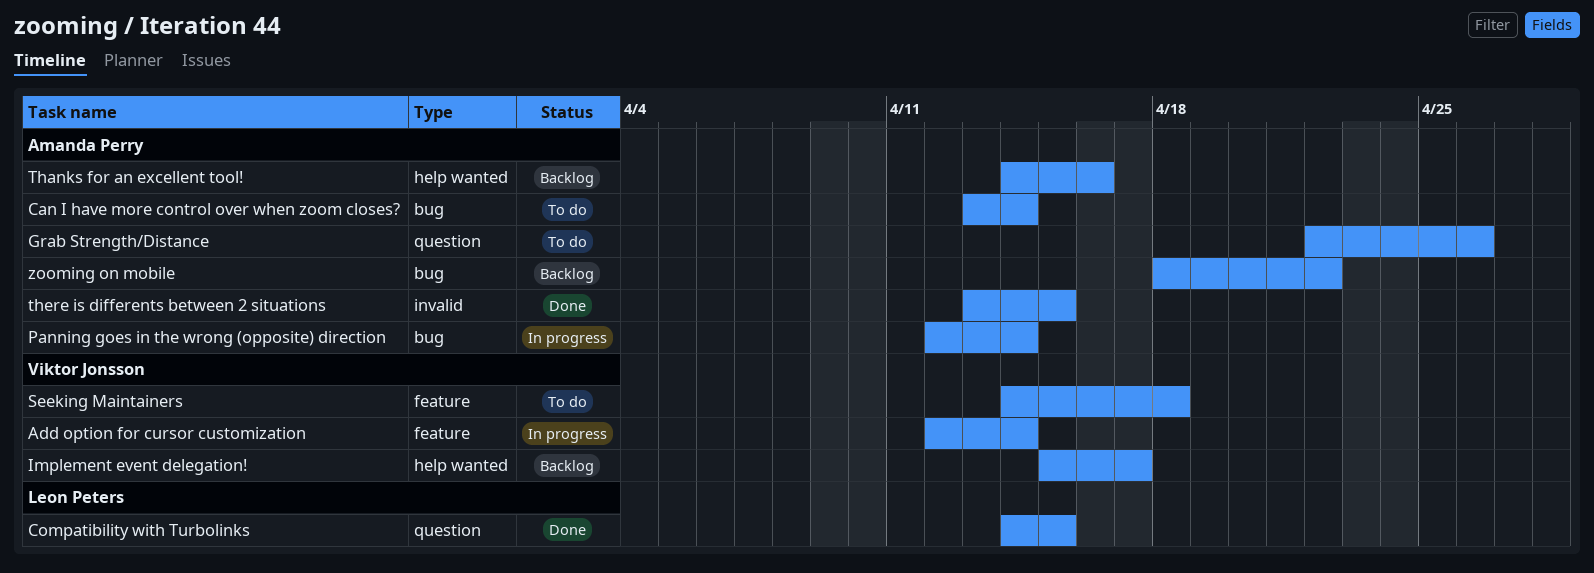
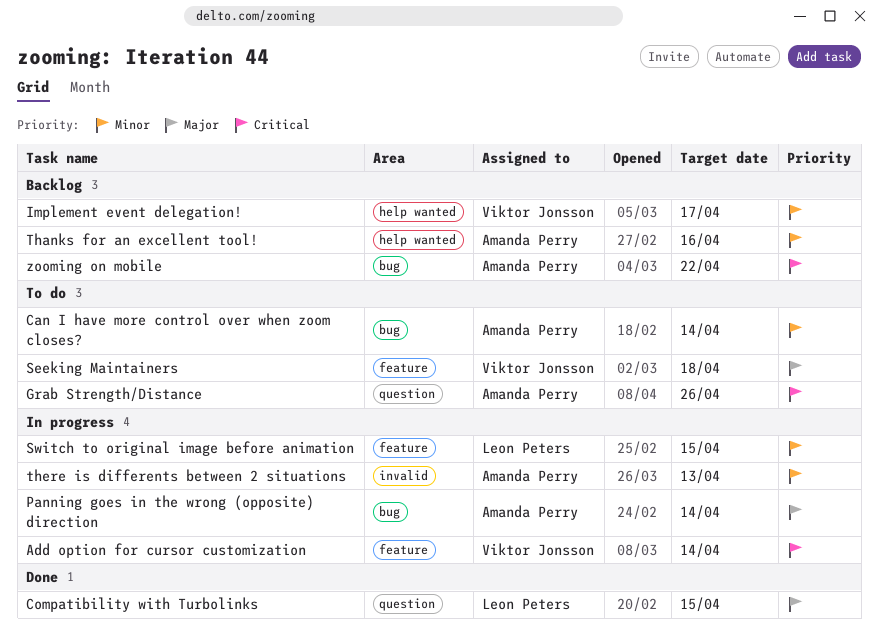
Switch to original image before animation: none -> present
there is differents between 2 situations, status: Done -> In progress
there is differents between 2 situations, due: Apr 15 -> Apr 13

